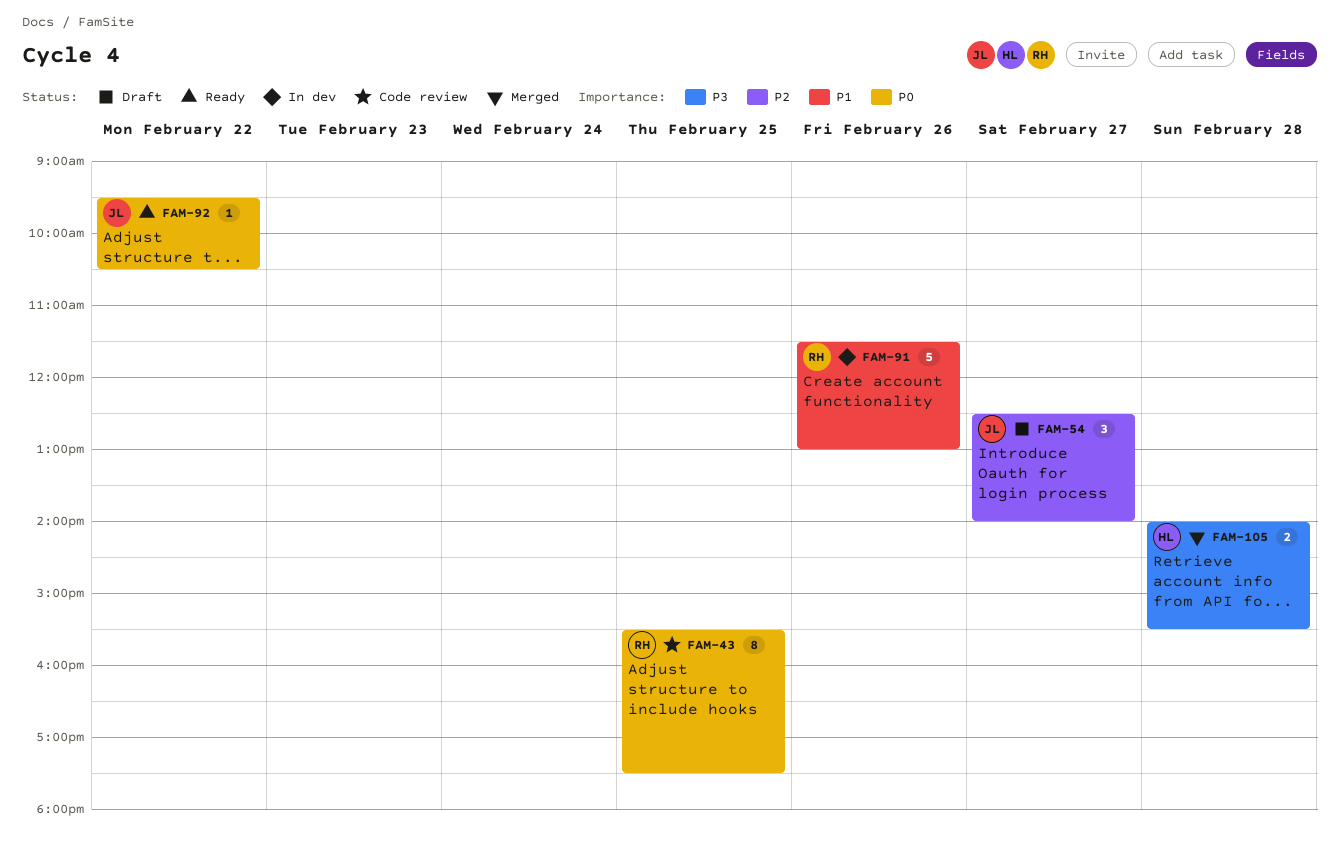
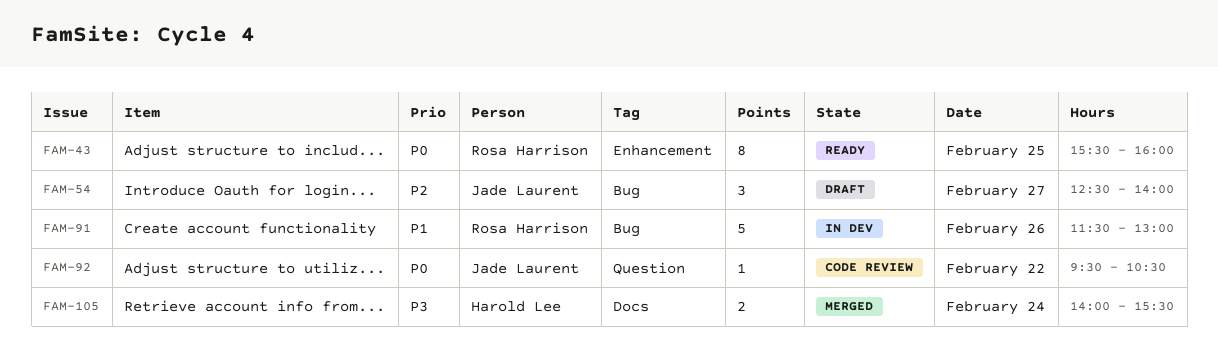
FAM-43, status: Code review -> Ready
FAM-43, ends: 17:30 -> 16:00
FAM-92, status: Ready -> Code review
FAM-105, day: Feb 28 -> Feb 24

